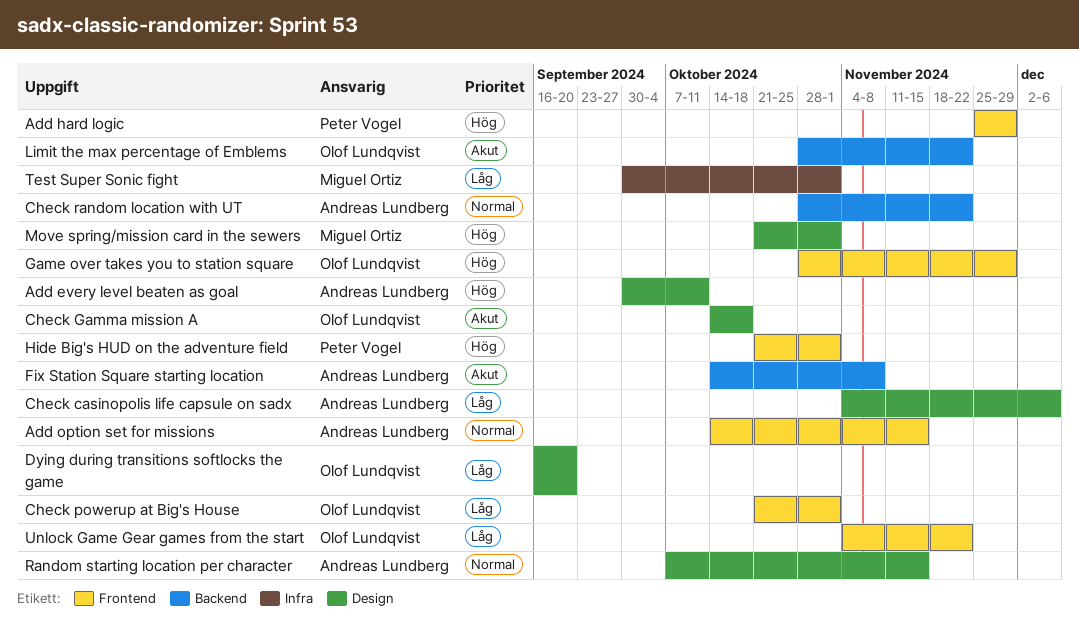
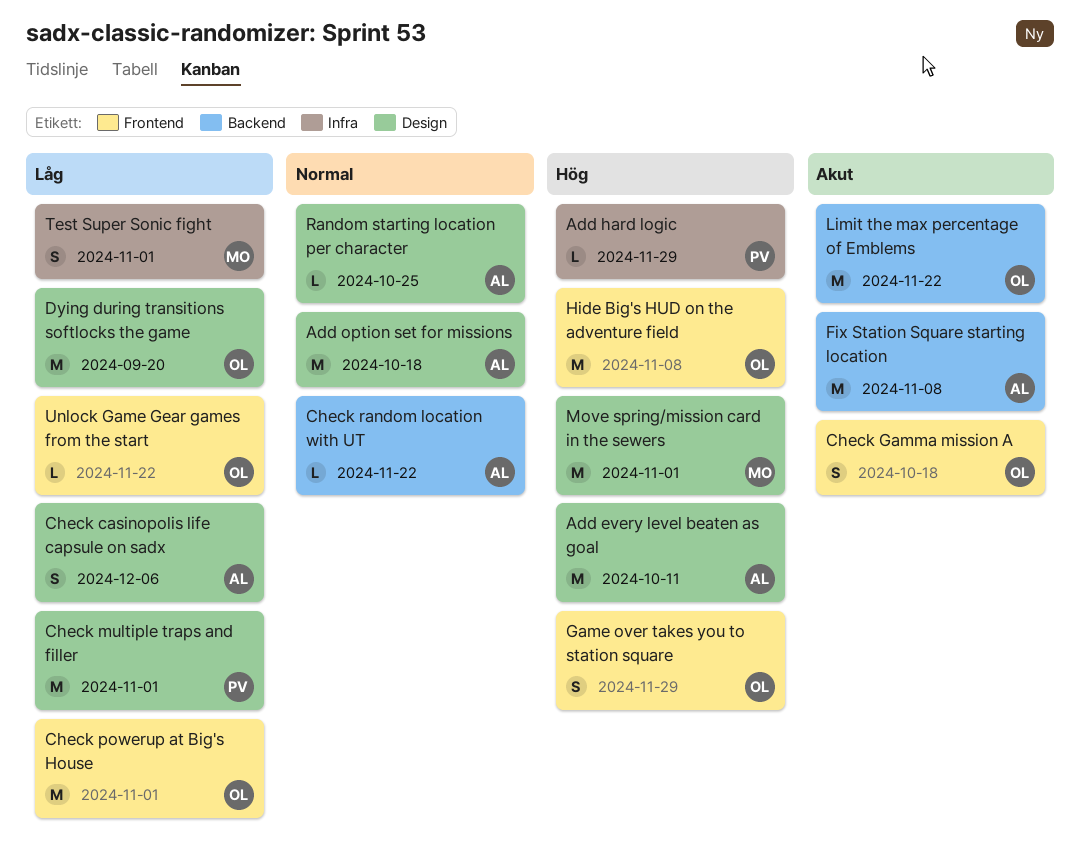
Add hard logic, label: Frontend -> Infra
Add option set for missions, label: Frontend -> Design
Add option set for missions, due: Nov 15 -> Oct 18
Check Gamma mission A, label: Design -> Frontend
Check multiple traps and filler: none -> present
Hide Big's HUD on the adventure field, owner: Peter Vogel -> Olof Lundqvist
Hide Big's HUD on the adventure field, due: Nov 1 -> Nov 8
Random starting location per character, due: Nov 15 -> Oct 25

